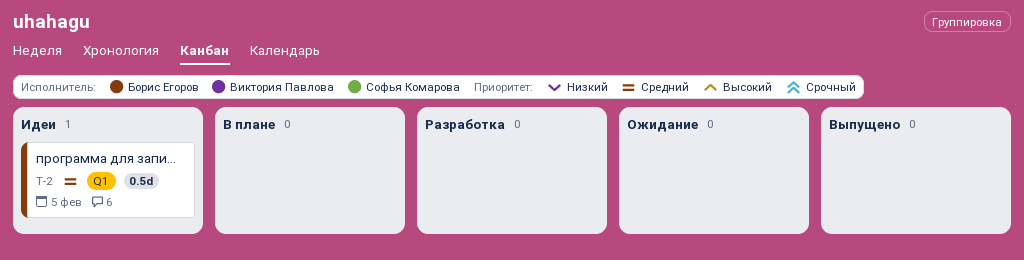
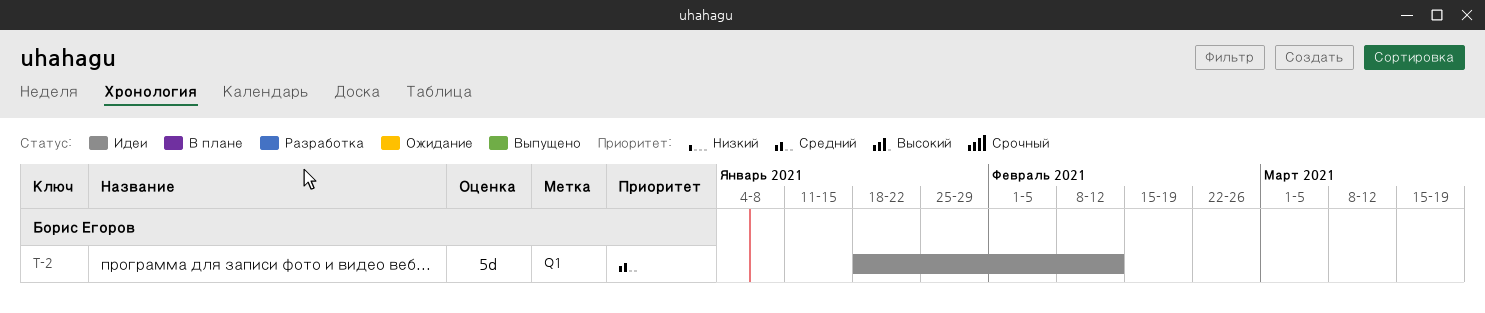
T-2, estimate: 0.5d -> 5d
T-2, due: Feb 5 -> Feb 12

